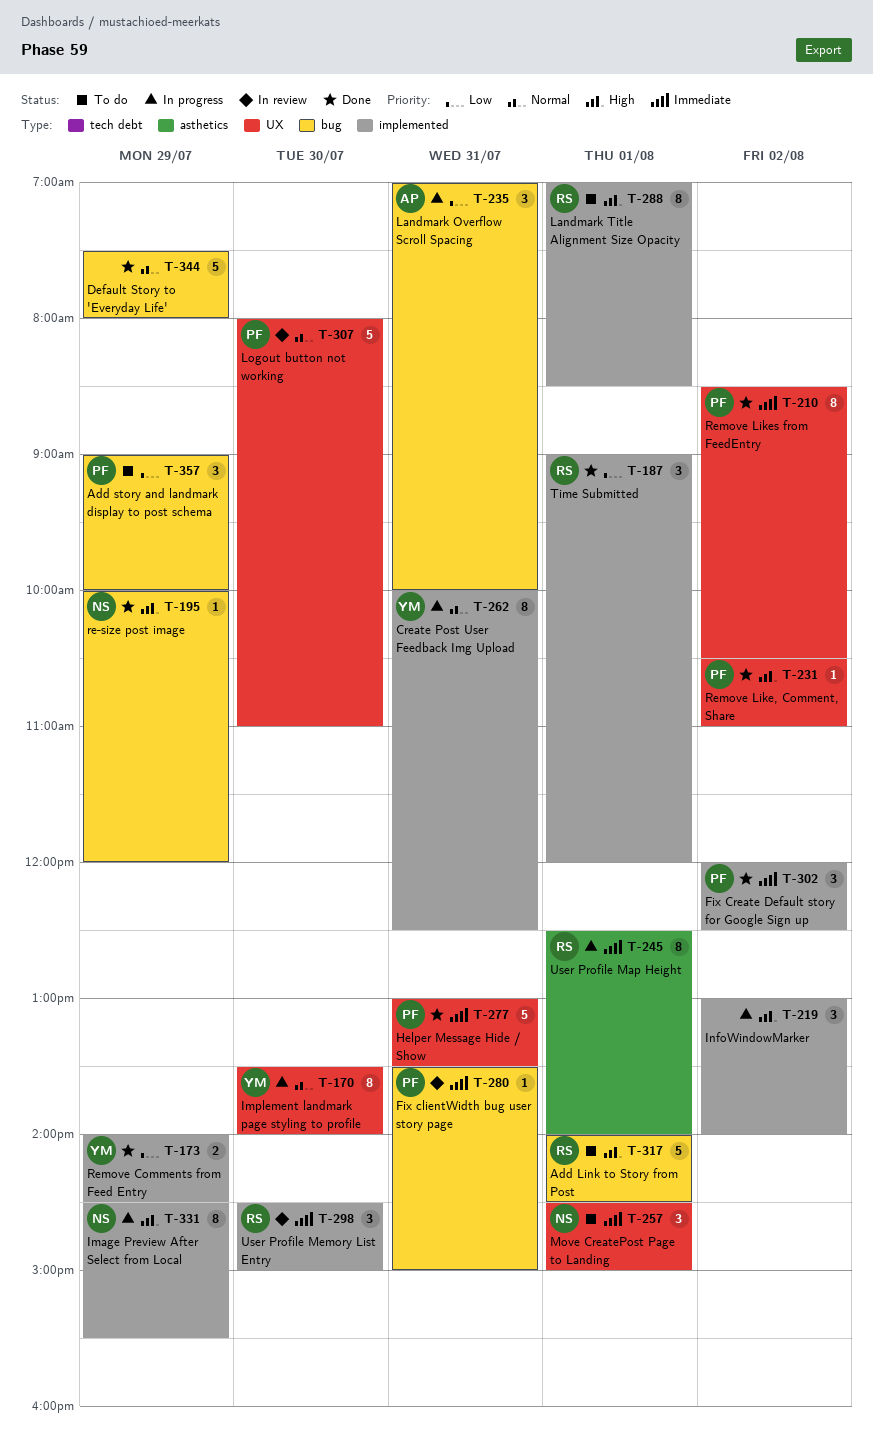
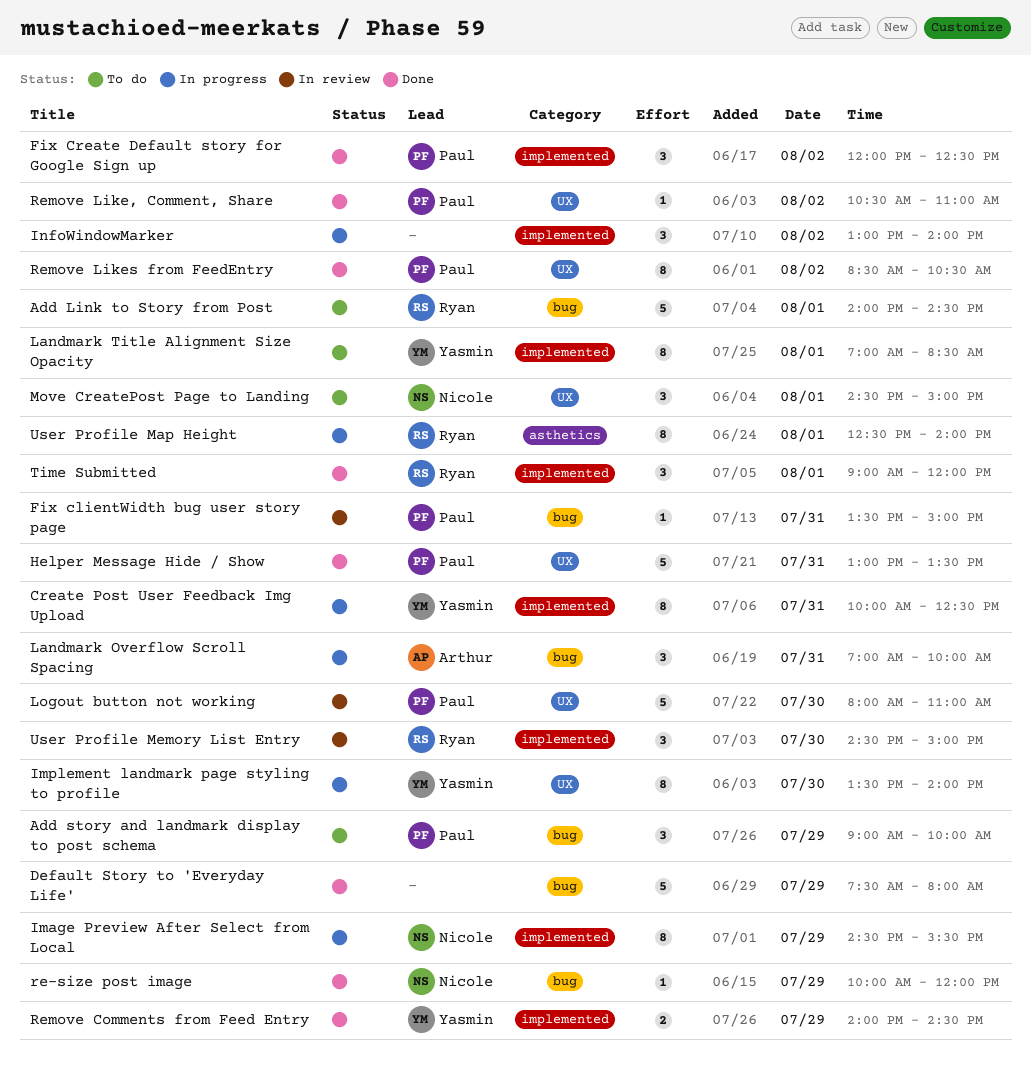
Landmark Title Alignment Size Opacity, owner: Ryan -> Yasmin

